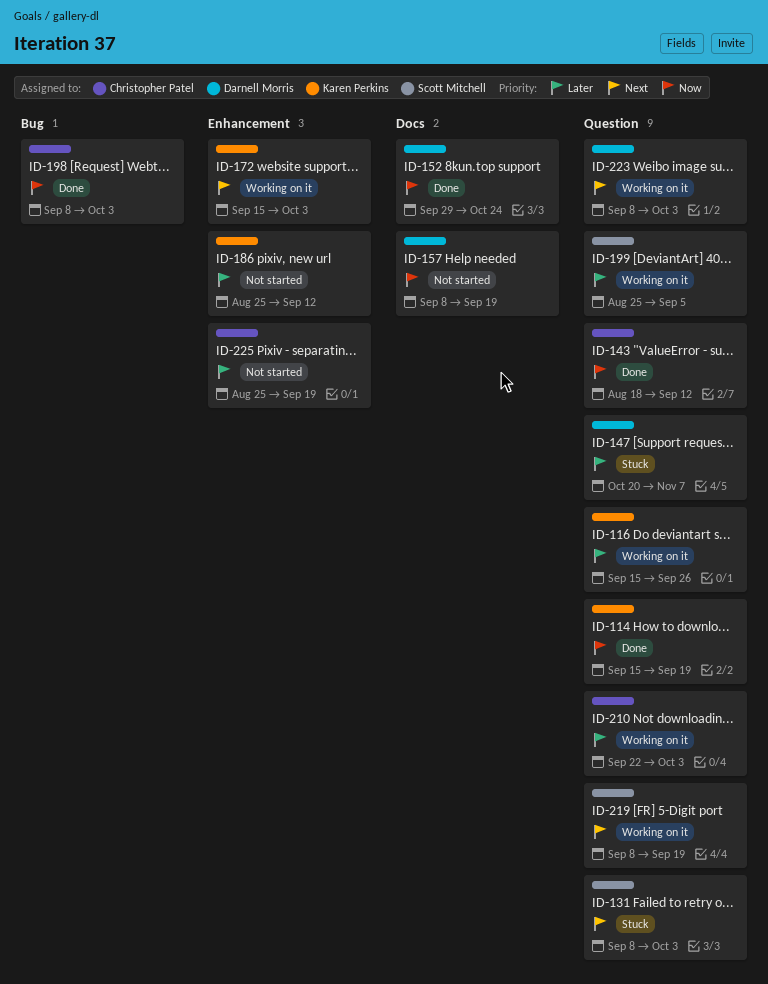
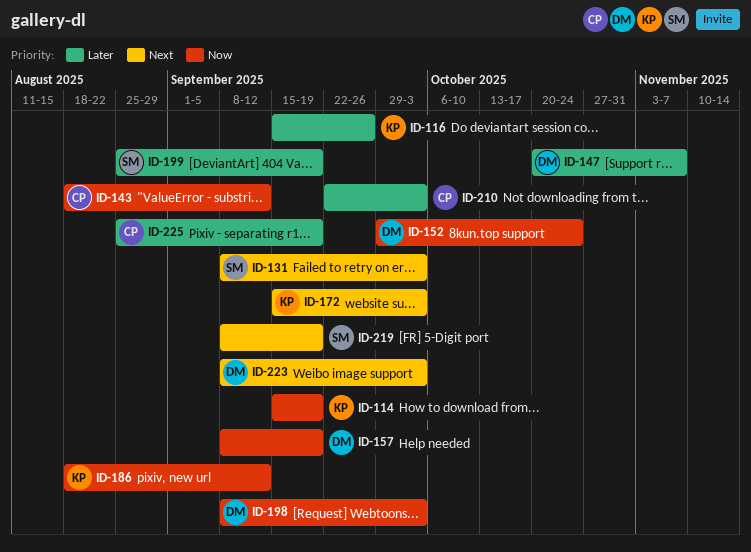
ID-186, priority: Later -> Now
ID-186, start: Aug 25 -> Aug 18
ID-198, owner: Christopher Patel -> Darnell Morris
ID-199, due: Sep 5 -> Sep 19

